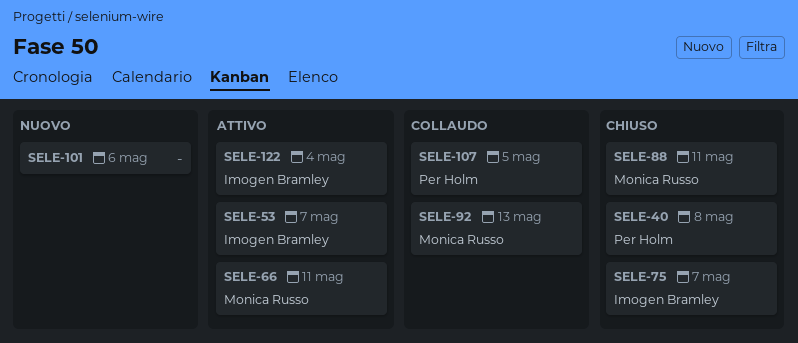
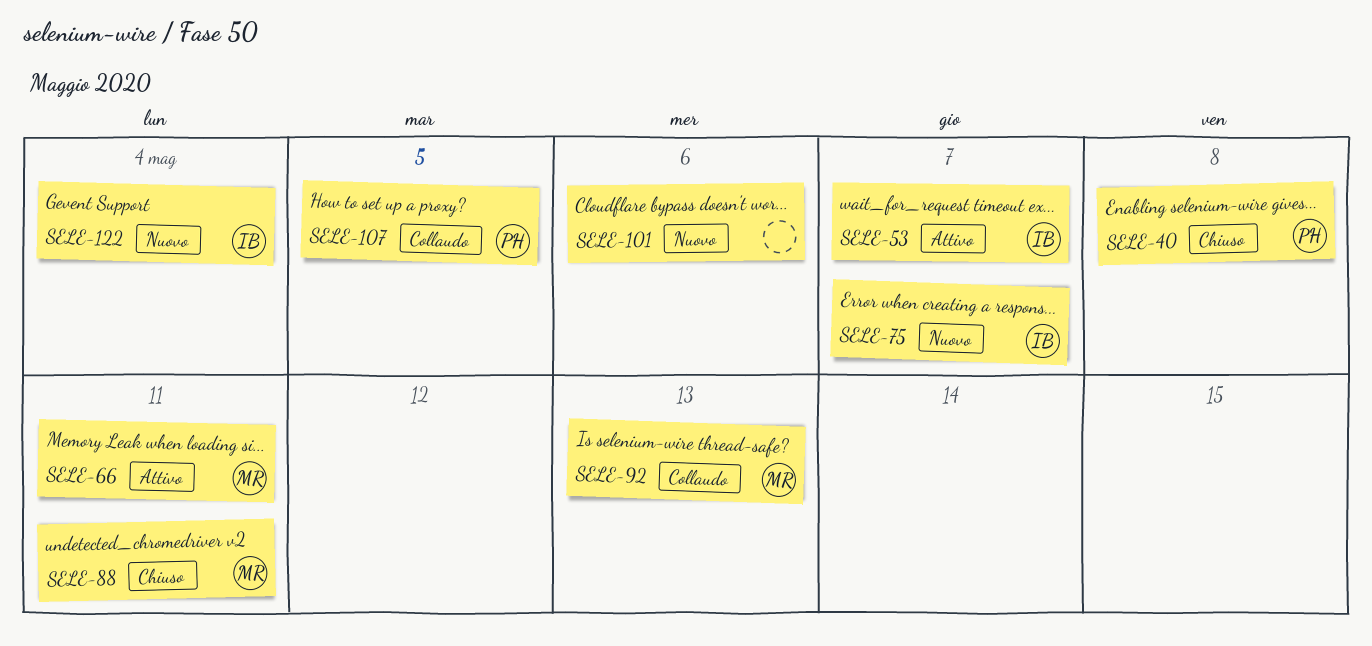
SELE-75, status: Chiuso -> Nuovo
SELE-122, status: Attivo -> Nuovo

